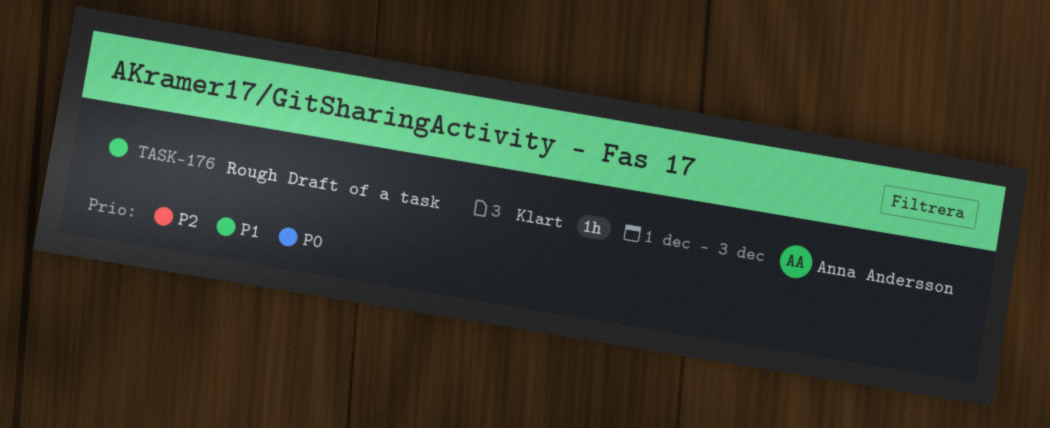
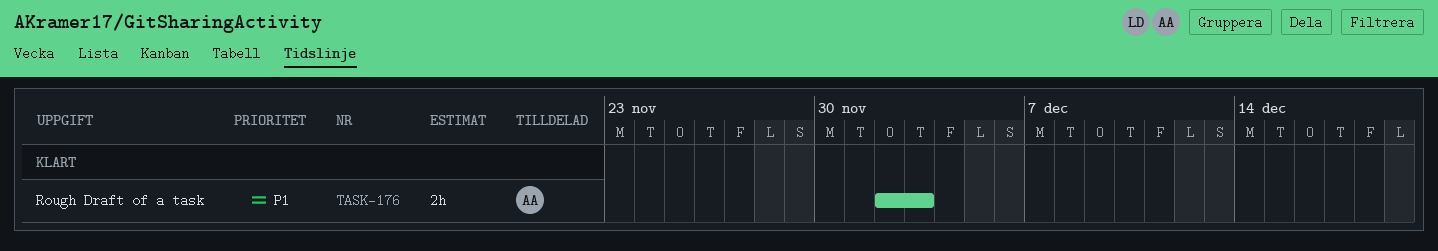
TASK-176, estimate: 1h -> 2h
TASK-176, start: Dec 1 -> Dec 2

